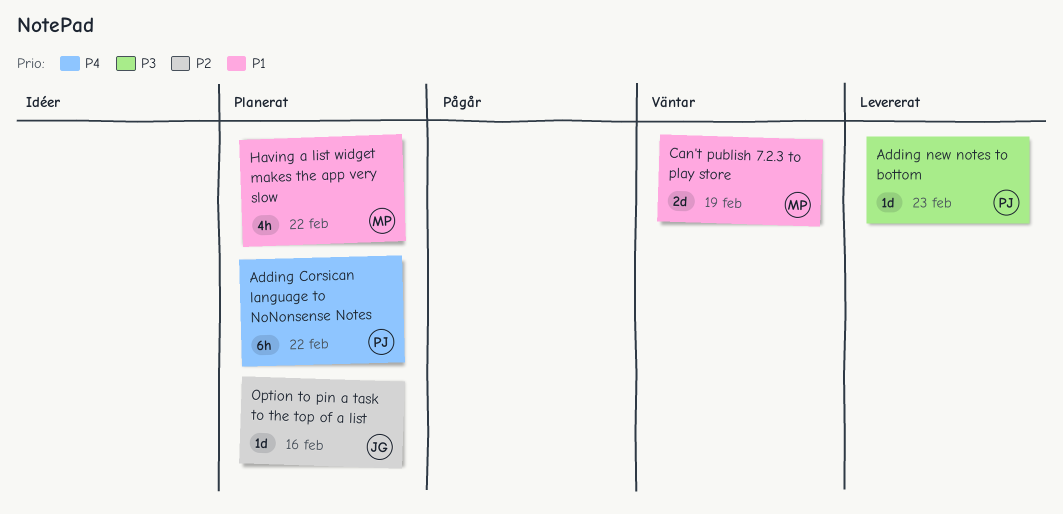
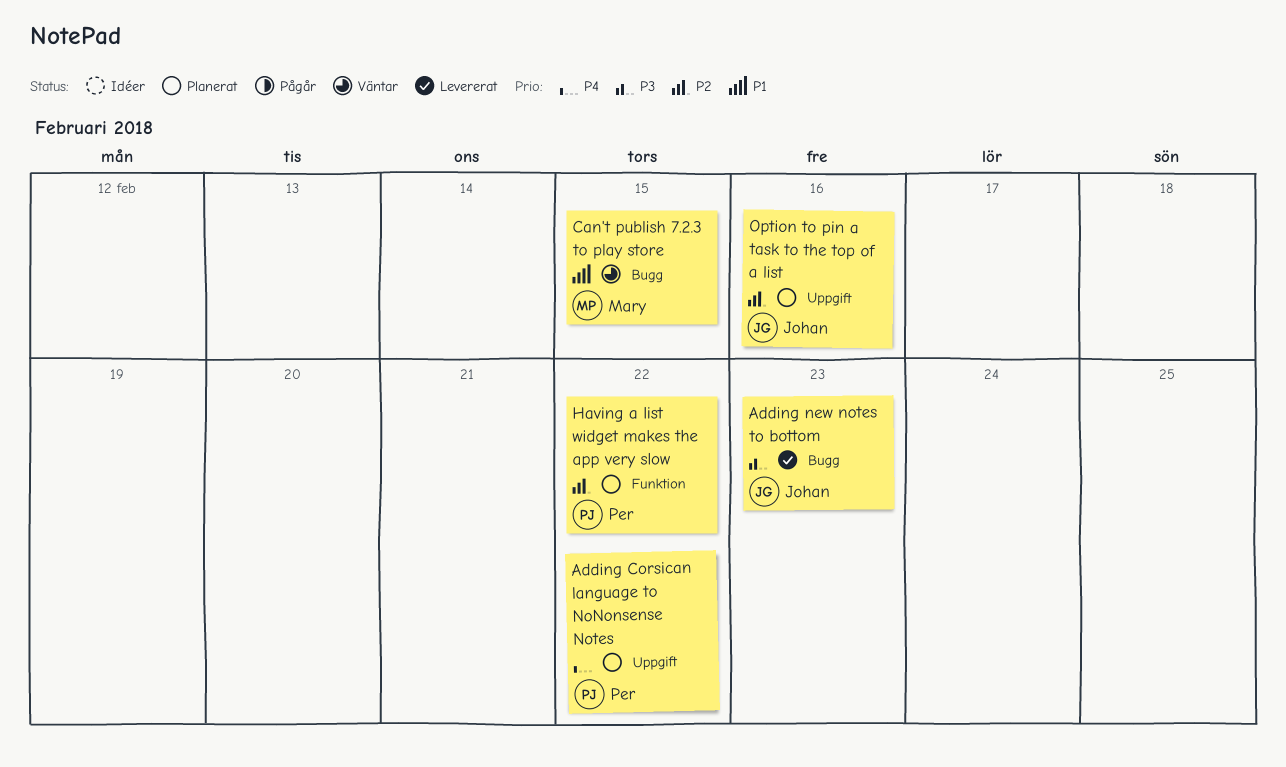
Adding new notes to bottom, owner: Per -> Johan
Can't publish 7.2.3 to play store, due: Feb 19 -> Feb 15
Having a list widget makes the app very slow, owner: Mary -> Per
Having a list widget makes the app very slow, priority: P1 -> P2

